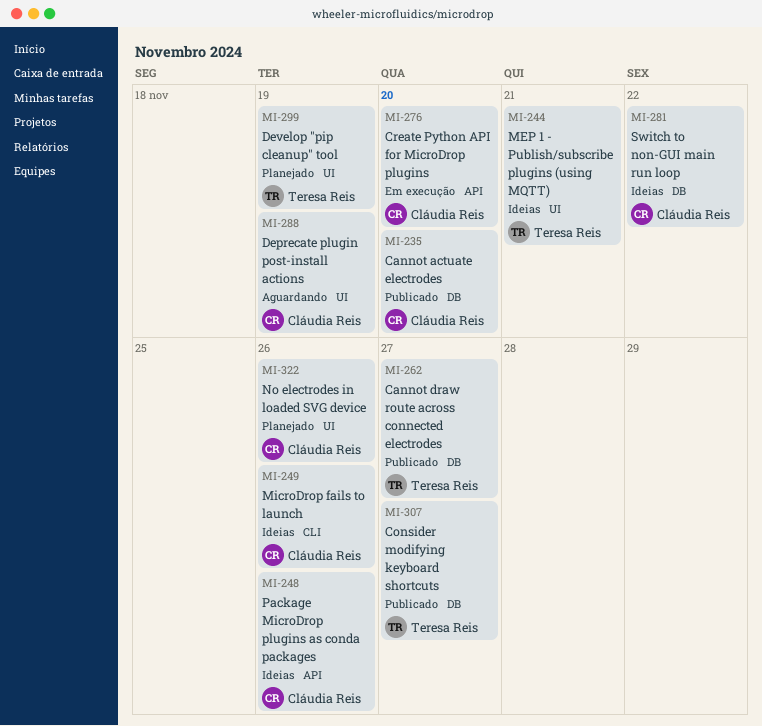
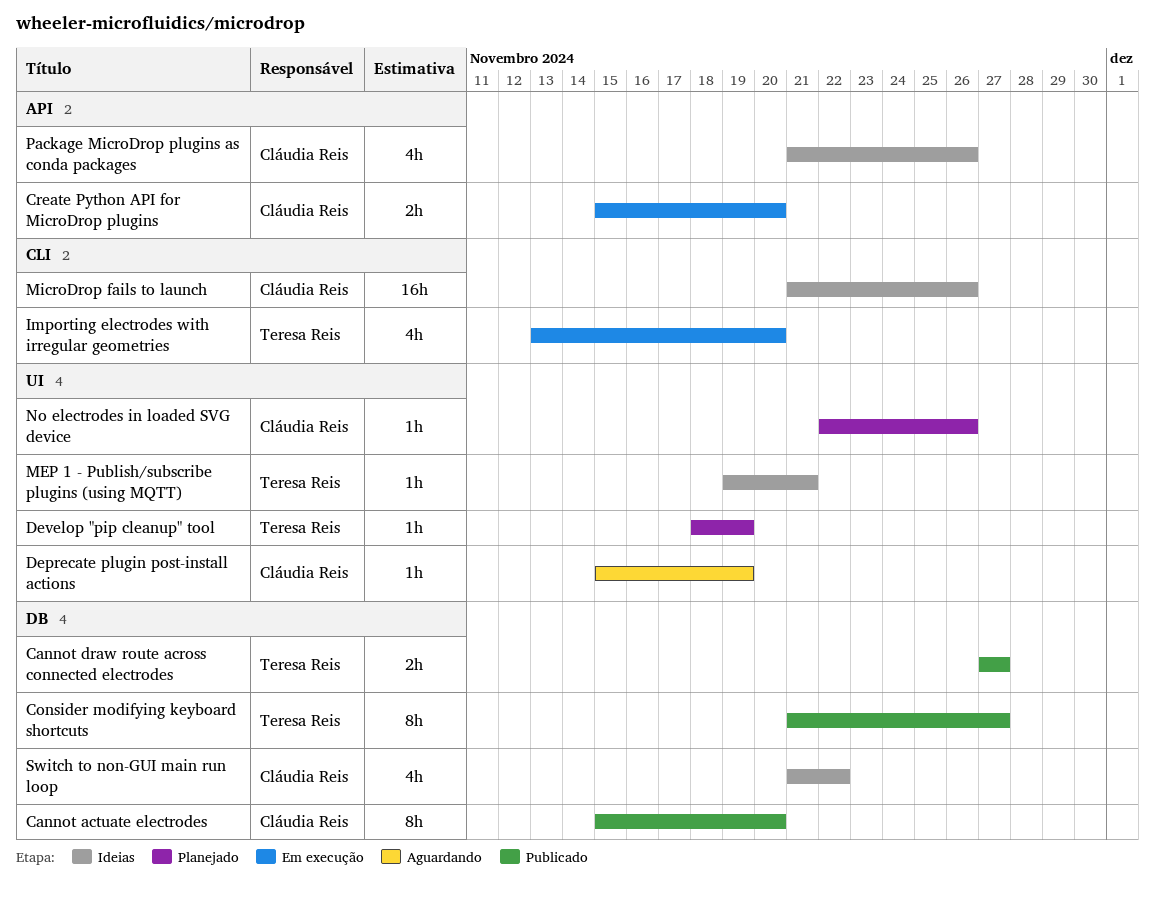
Importing electrodes with irregular geometries: none -> present

